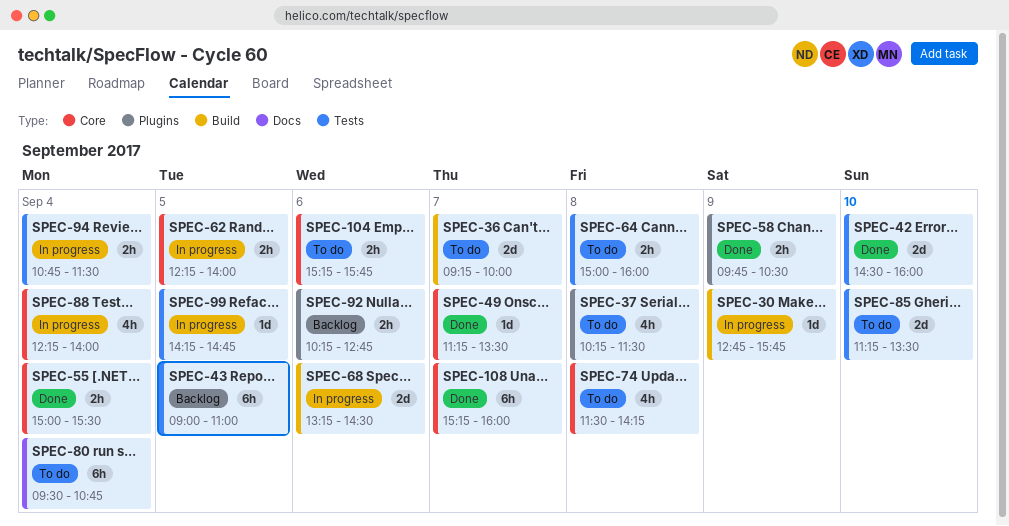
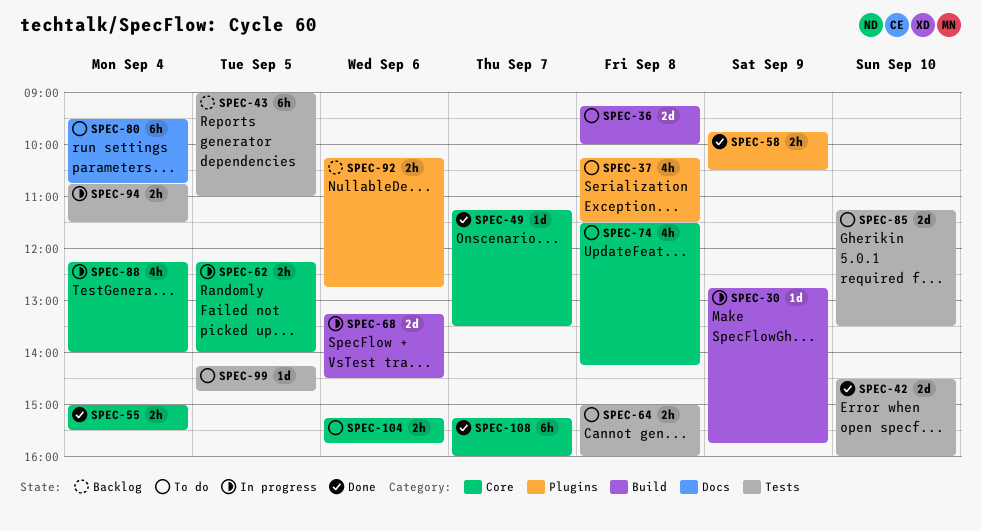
SPEC-36, day: Sep 7 -> Sep 8
SPEC-99, status: In progress -> To do

